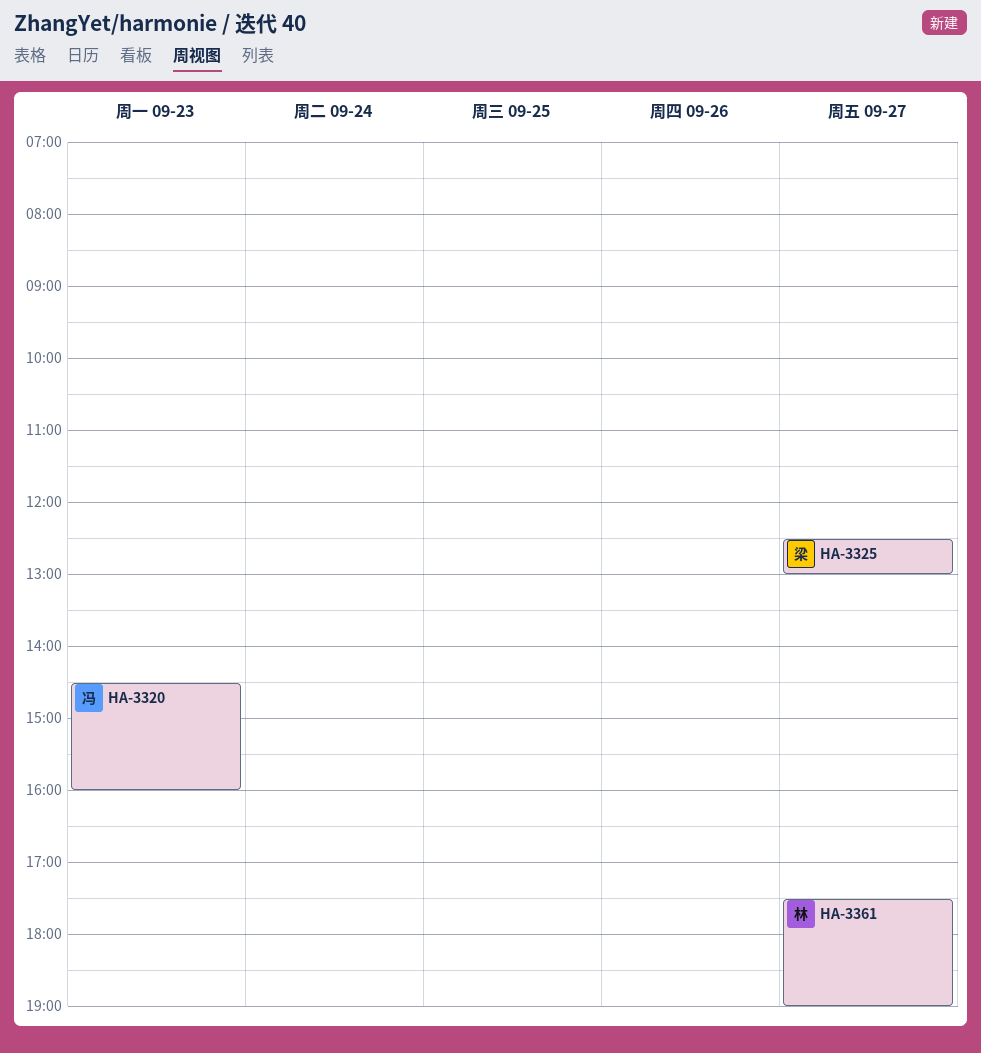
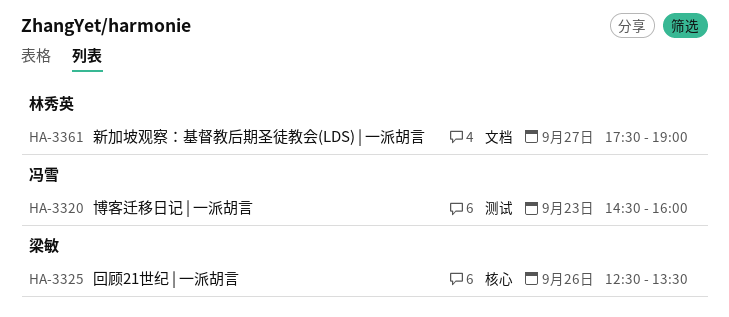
HA-3325, day: Sep 27 -> Sep 26
HA-3325, ends: 13:00 -> 13:30

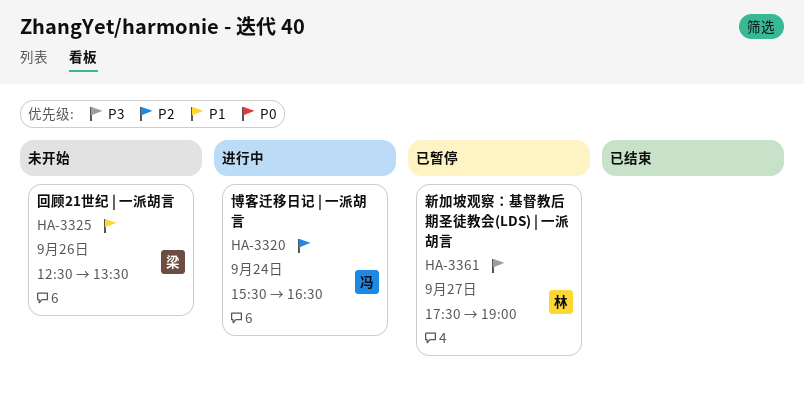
HA-3320, day: Sep 23 -> Sep 24
HA-3320, begins: 14:30 -> 15:30
HA-3320, ends: 16:00 -> 16:30

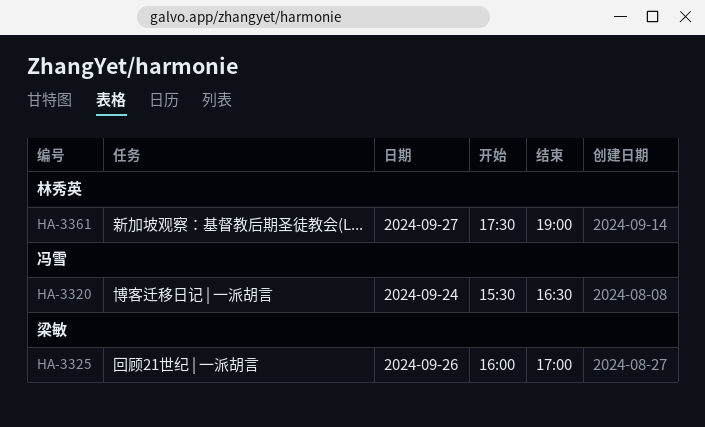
HA-3325, begins: 12:30 -> 16:00
HA-3325, ends: 13:30 -> 17:00

